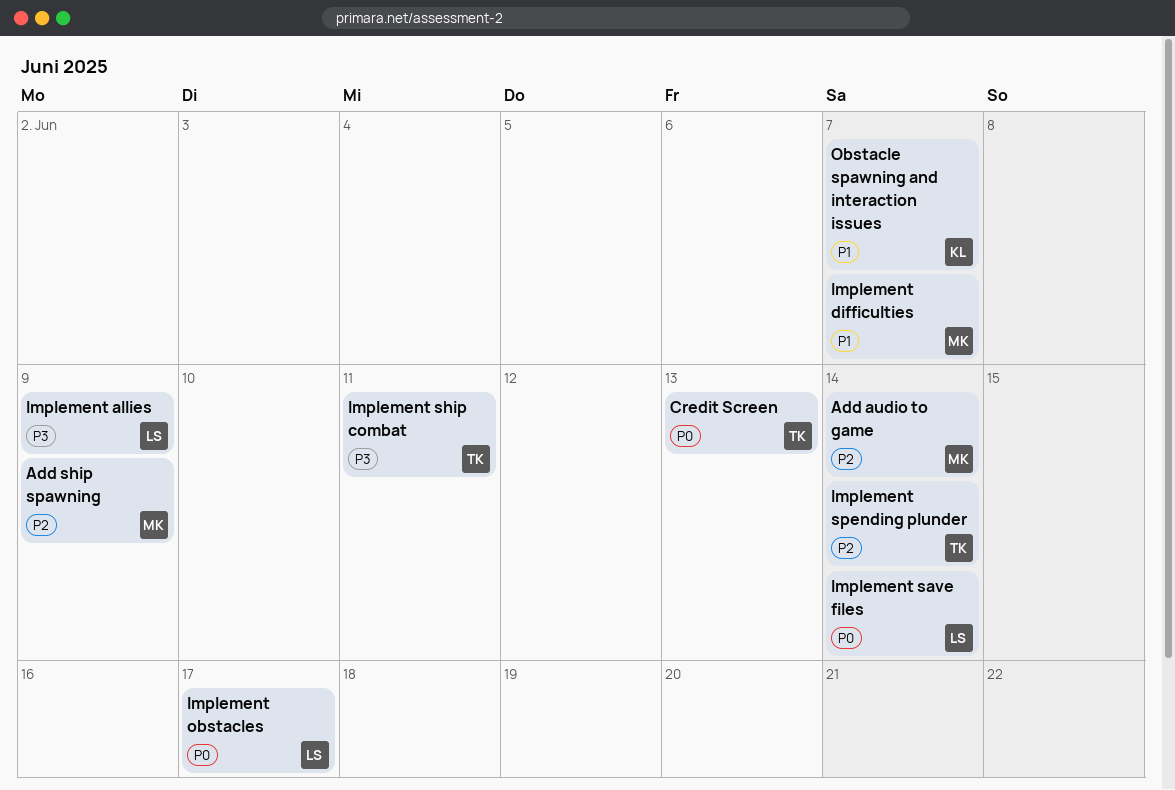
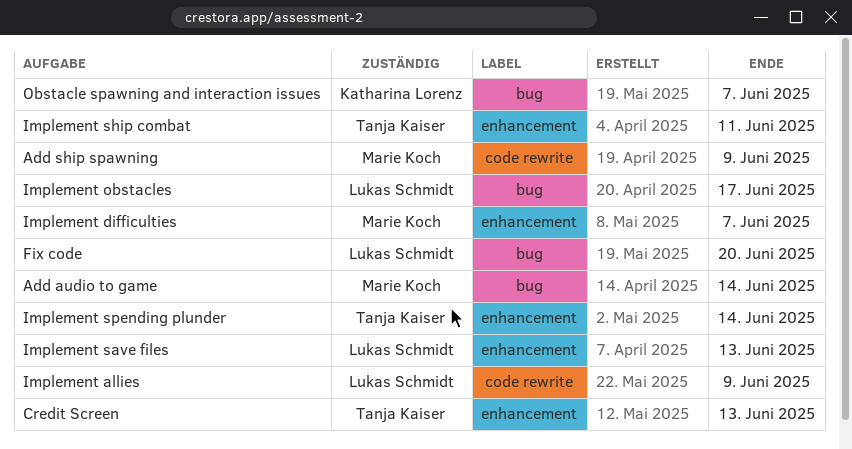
Fix code: none -> present
Implement save files, due: Jun 14 -> Jun 13

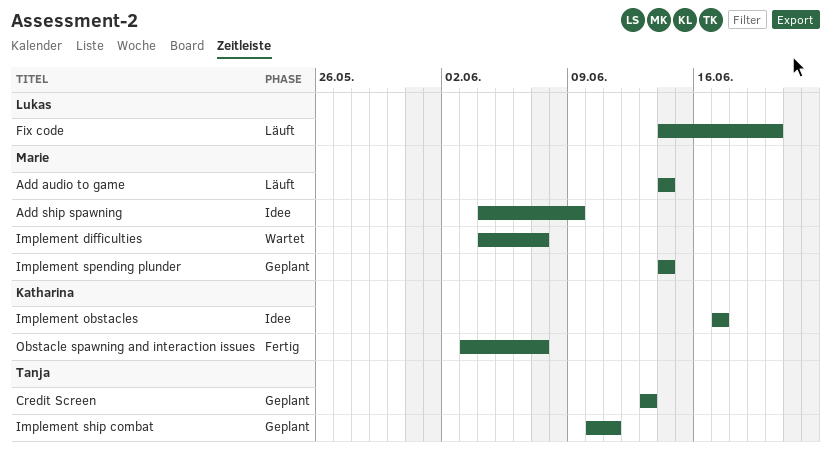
Implement allies: present -> none
Implement obstacles, owner: Lukas Schmidt -> Katharina Lorenz
Implement save files: present -> none
Implement spending plunder, owner: Tanja Kaiser -> Marie Koch

